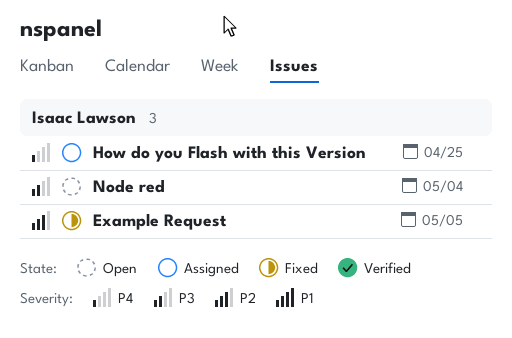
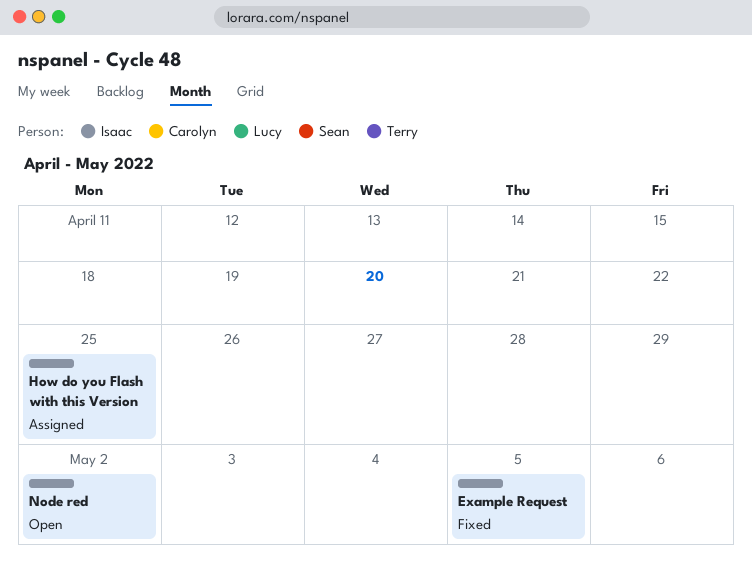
Node red, due: May 4 -> May 2

